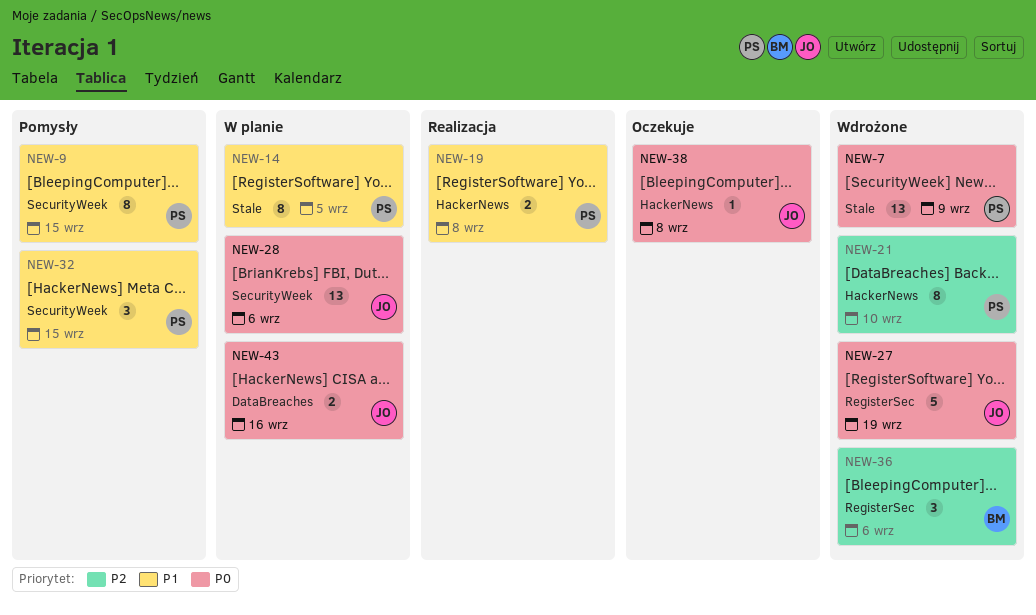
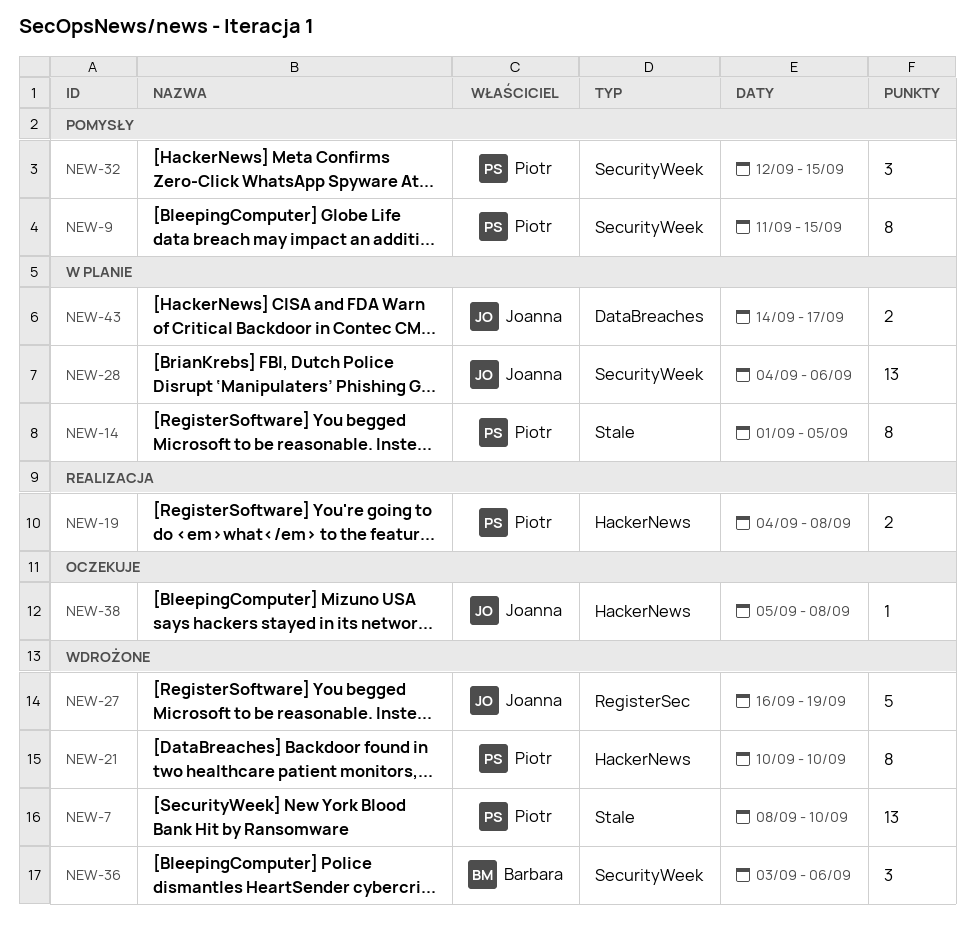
NEW-7, due: Sep 9 -> Sep 10
NEW-36, label: RegisterSec -> SecurityWeek
NEW-43, due: Sep 16 -> Sep 17

